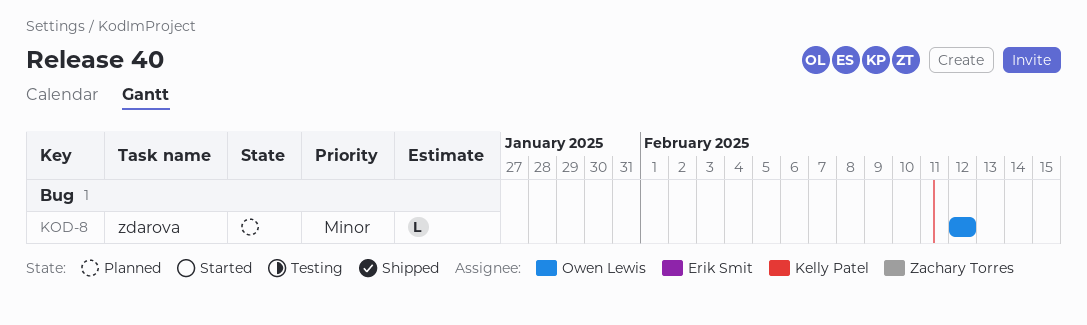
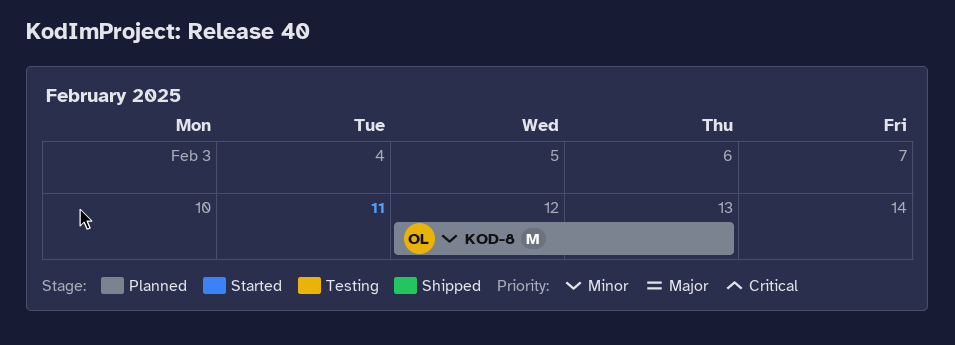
KOD-8, estimate: L -> M
KOD-8, due: Feb 12 -> Feb 13

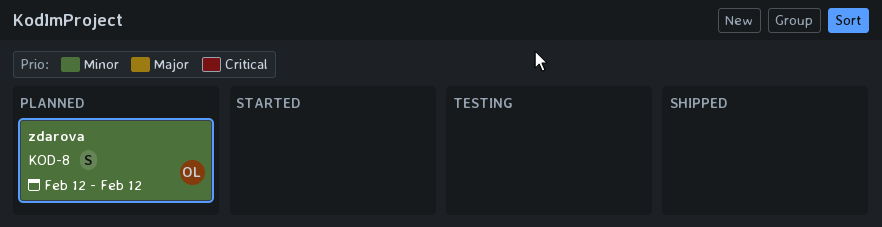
KOD-8, estimate: M -> S
KOD-8, due: Feb 13 -> Feb 12

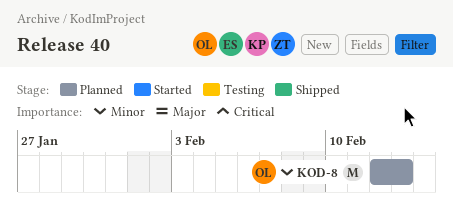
KOD-8, estimate: S -> M
KOD-8, due: Feb 12 -> Feb 13

